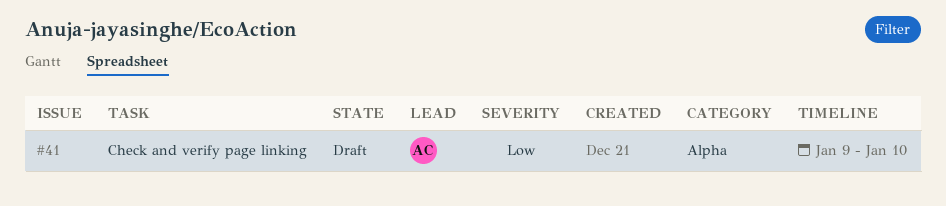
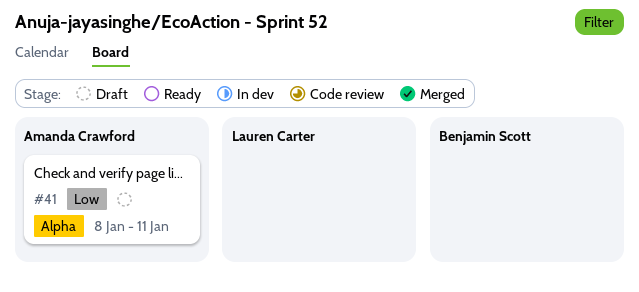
#41, start: Jan 9 -> Jan 8
#41, due: Jan 10 -> Jan 11

